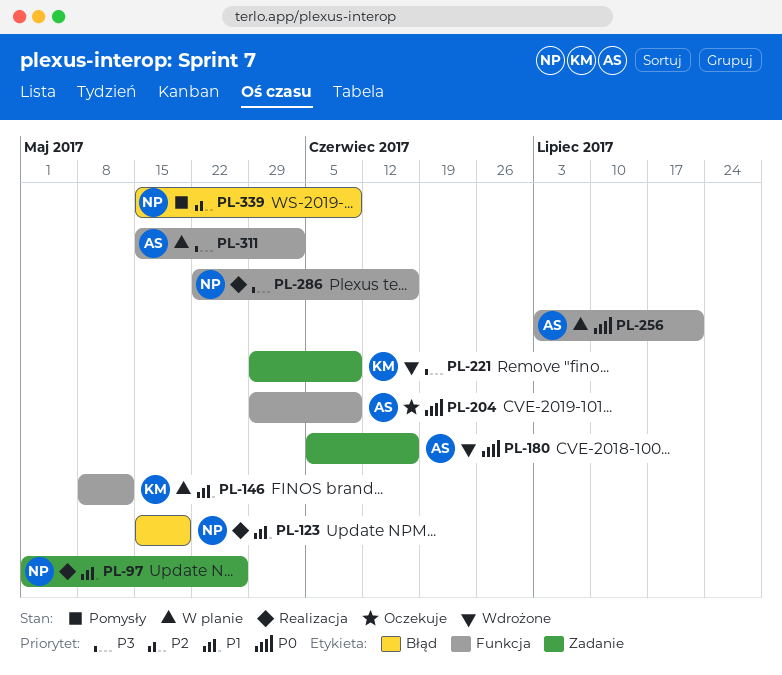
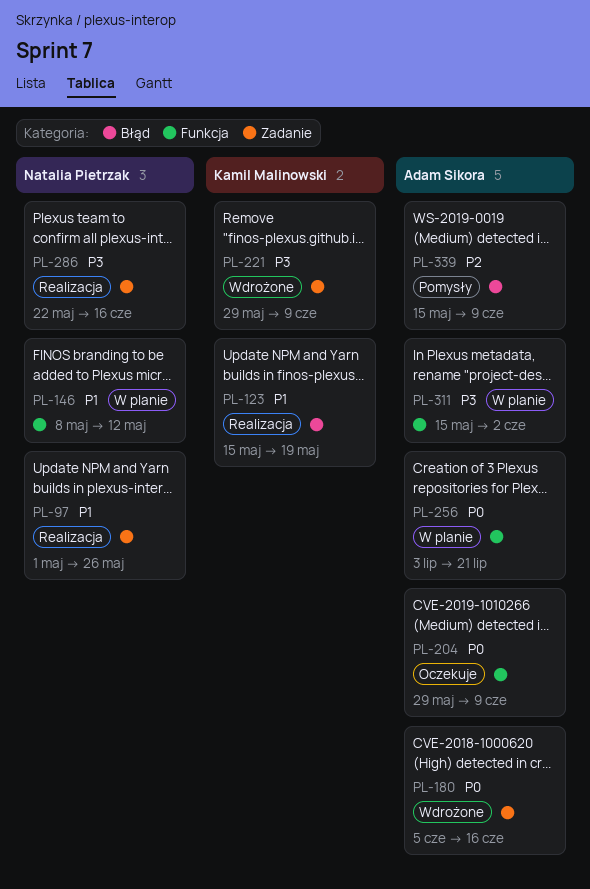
PL-123, owner: Natalia Pietrzak -> Kamil Malinowski
PL-146, owner: Kamil Malinowski -> Natalia Pietrzak
PL-286, label: Funkcja -> Zadanie
PL-339, owner: Natalia Pietrzak -> Adam Sikora

